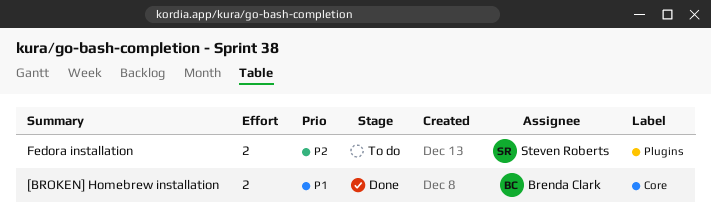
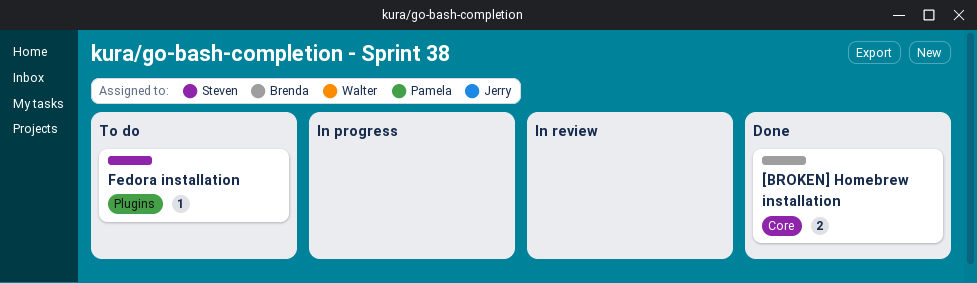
Fedora installation, estimate: 2 -> 1

